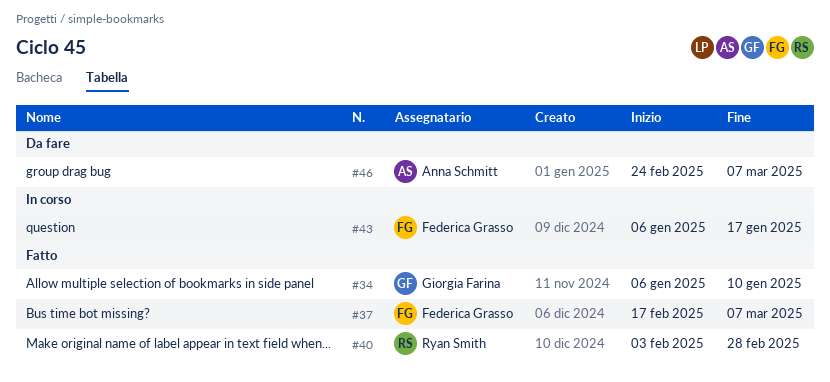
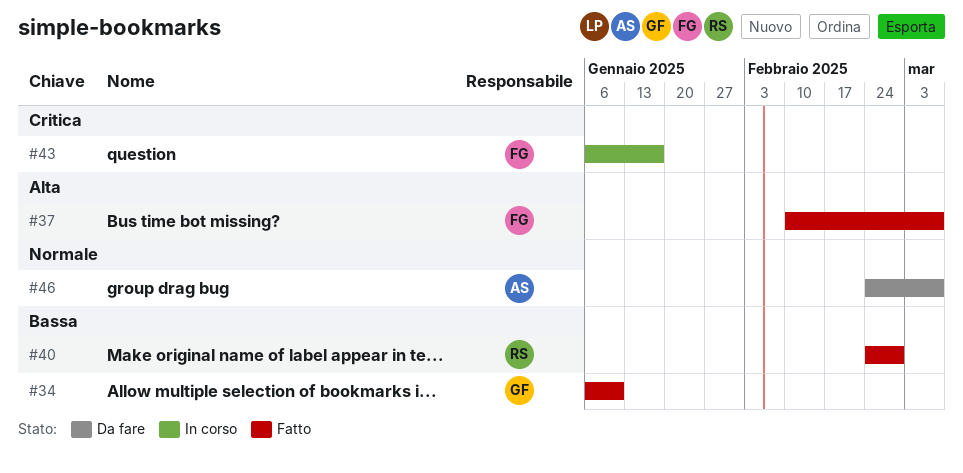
#37, start: Feb 17 -> Feb 10
#40, start: Feb 3 -> Feb 24

